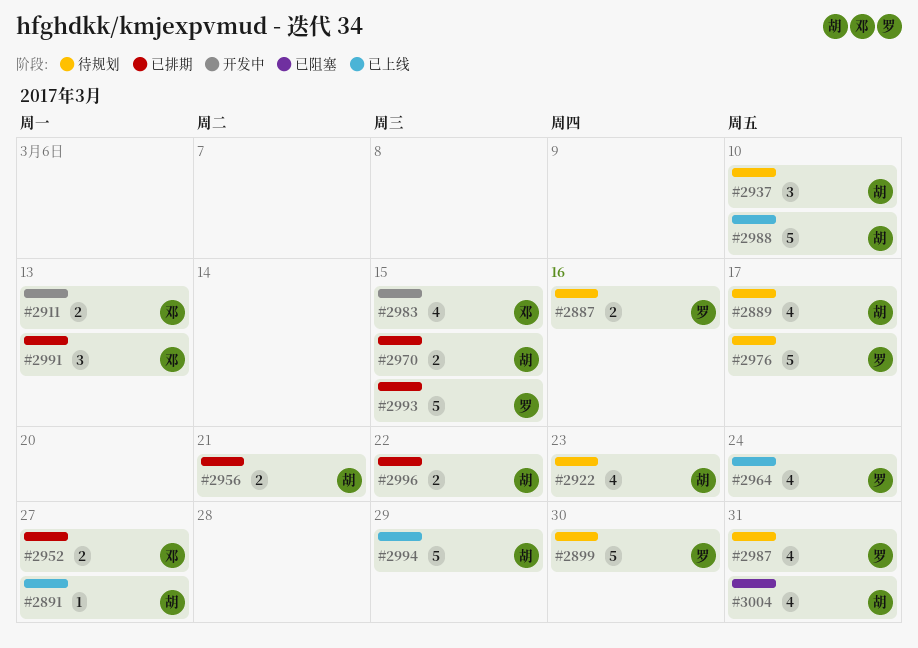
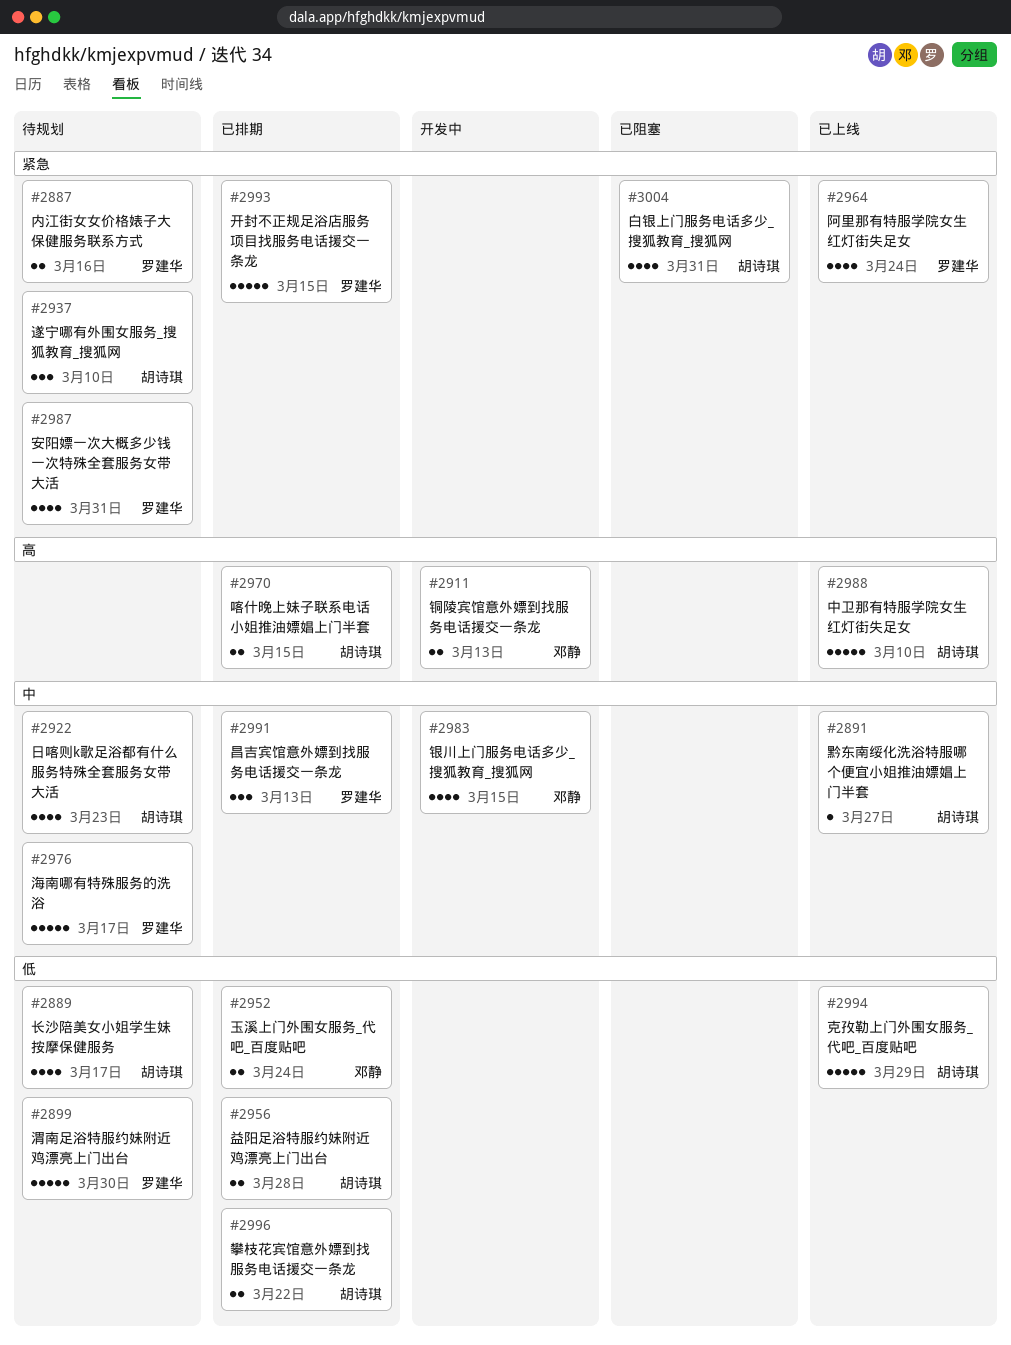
#2952, due: Mar 27 -> Mar 24
#2956, due: Mar 21 -> Mar 28
#2991, owner: 邓静 -> 罗建华

